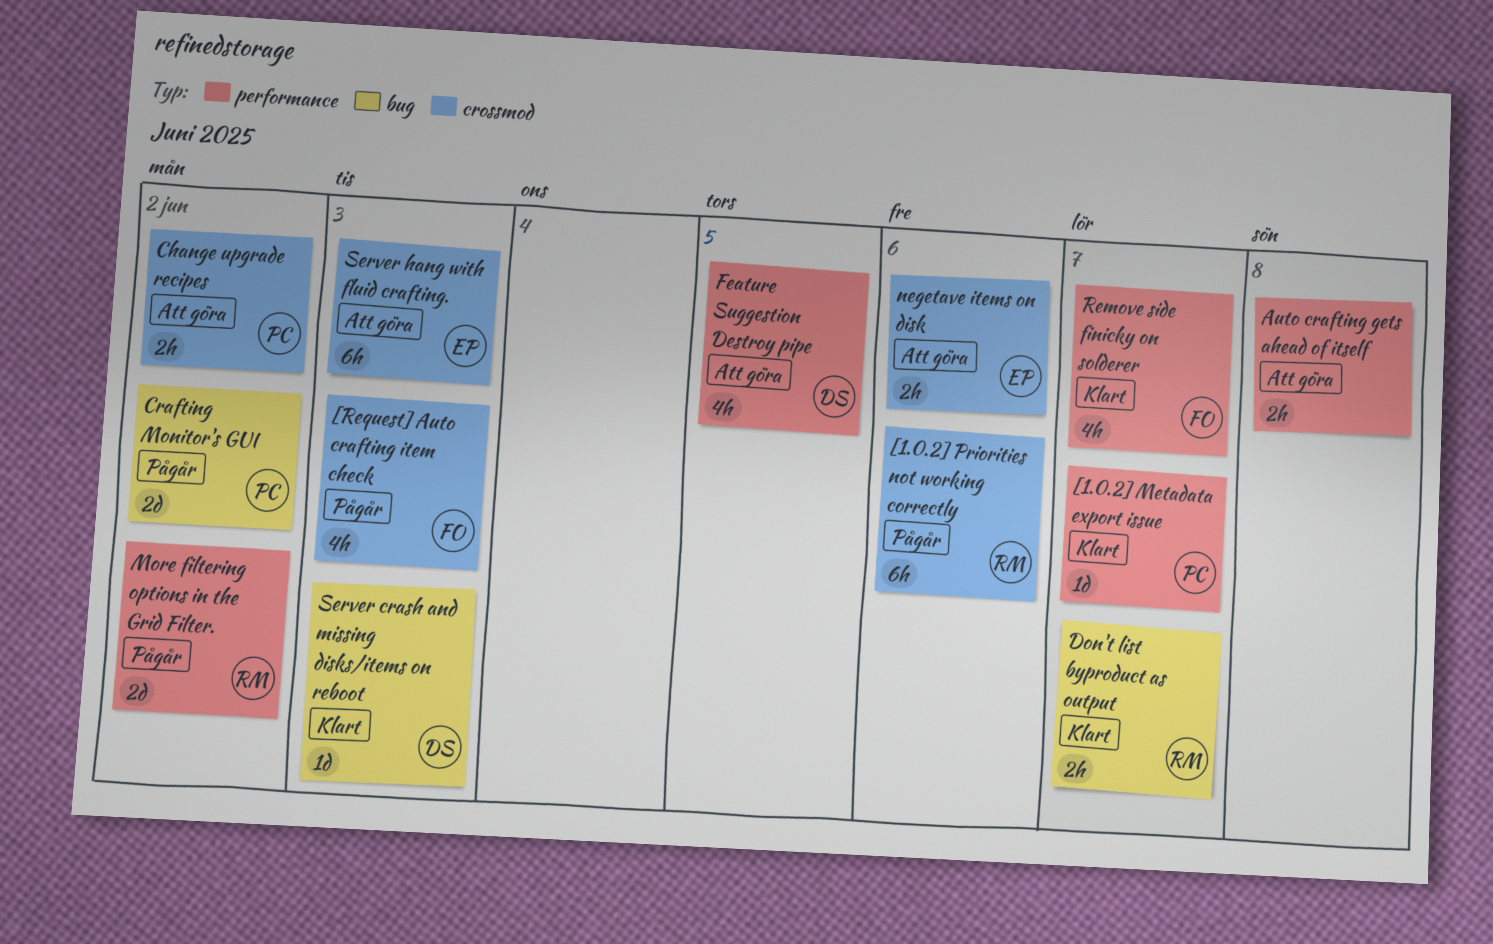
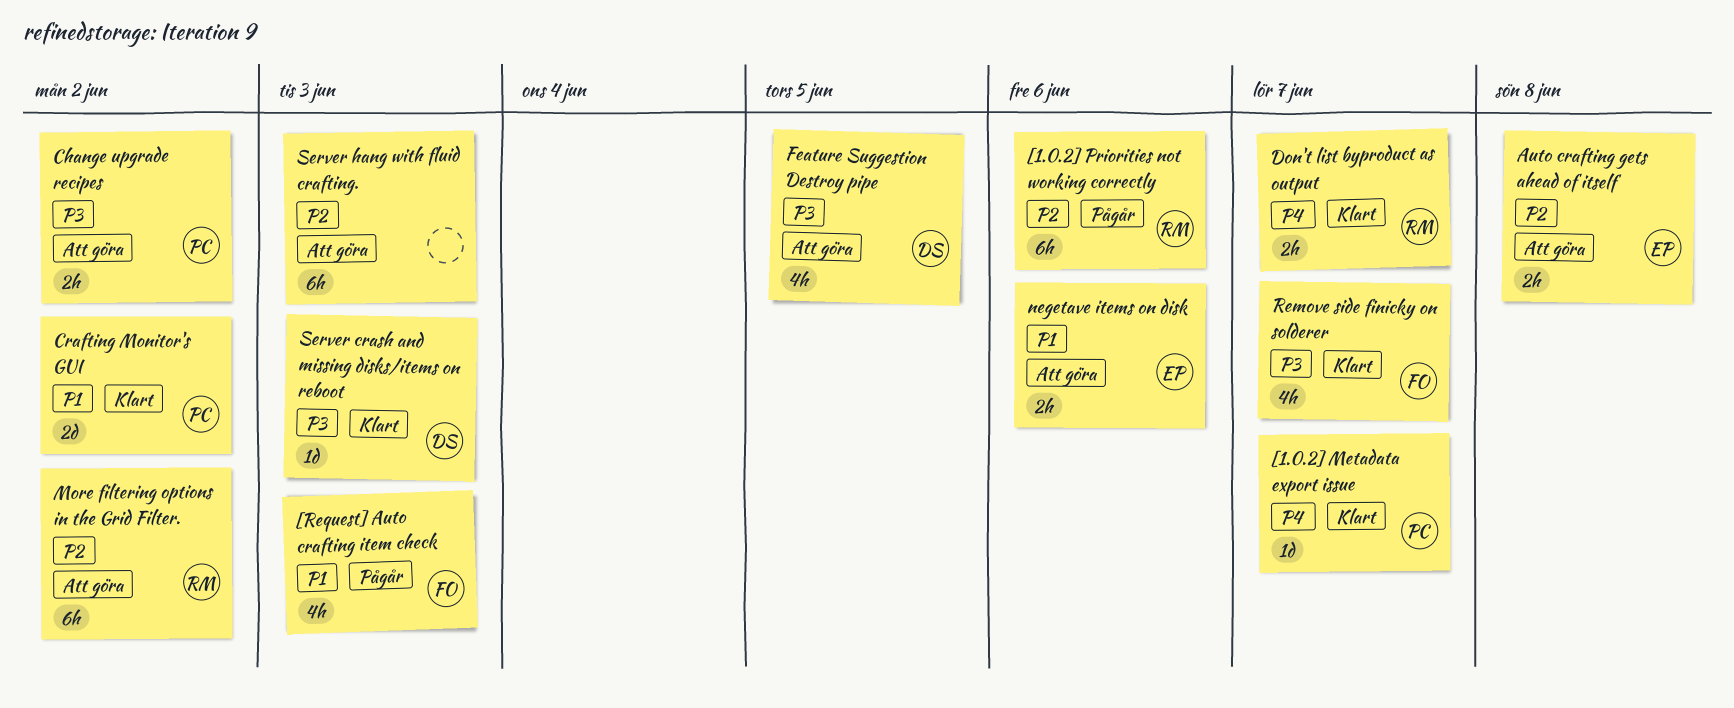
Auto crafting gets ahead of itself, owner: none -> EP
Crafting Monitor's GUI, status: Pågår -> Klart
More filtering options in the Grid Filter., status: Pågår -> Att göra
More filtering options in the Grid Filter., estimate: 2d -> 6h
Server hang with fluid crafting., owner: EP -> none

